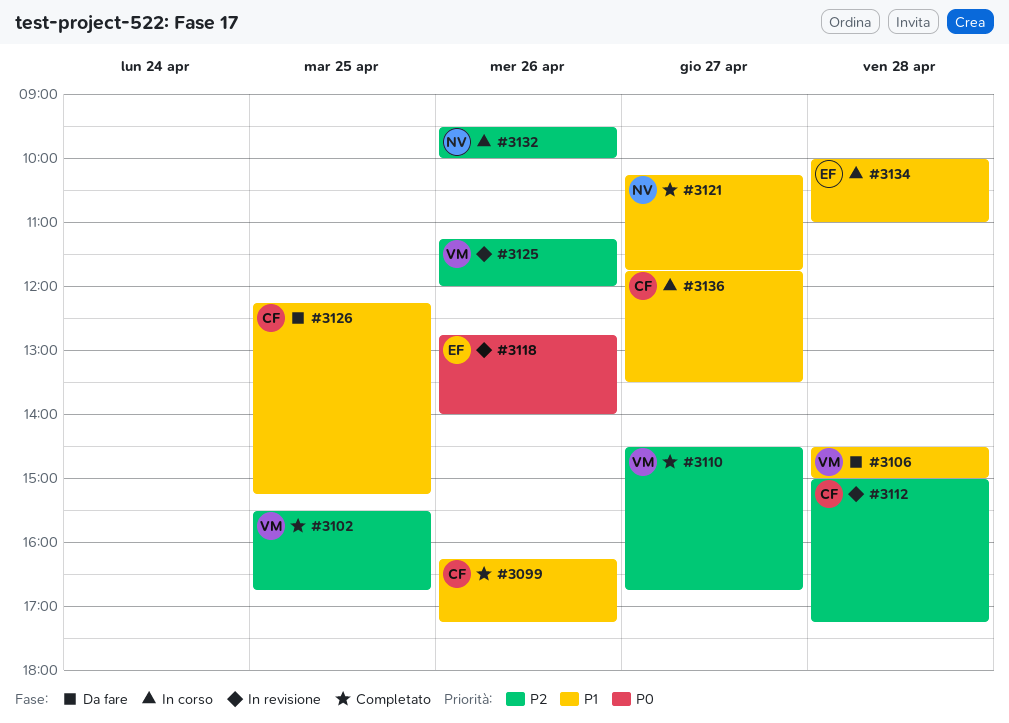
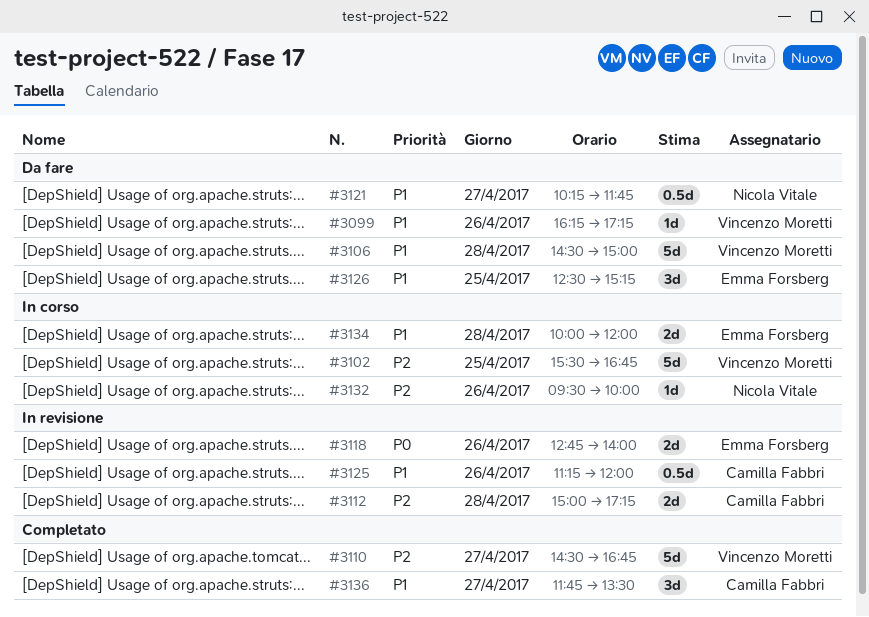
#3099, status: Completato -> Da fare
#3099, owner: Camilla Fabbri -> Vincenzo Moretti
#3102, status: Completato -> In corso
#3121, status: Completato -> Da fare
#3125, owner: Vincenzo Moretti -> Camilla Fabbri
#3125, priority: P2 -> P1
#3126, owner: Camilla Fabbri -> Emma Forsberg
#3126, begins: 12:15 -> 12:30
#3134, ends: 11:00 -> 12:00
#3136, status: In corso -> Completato

